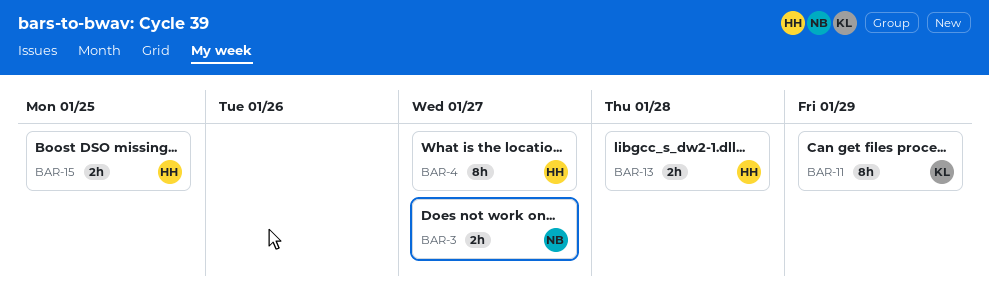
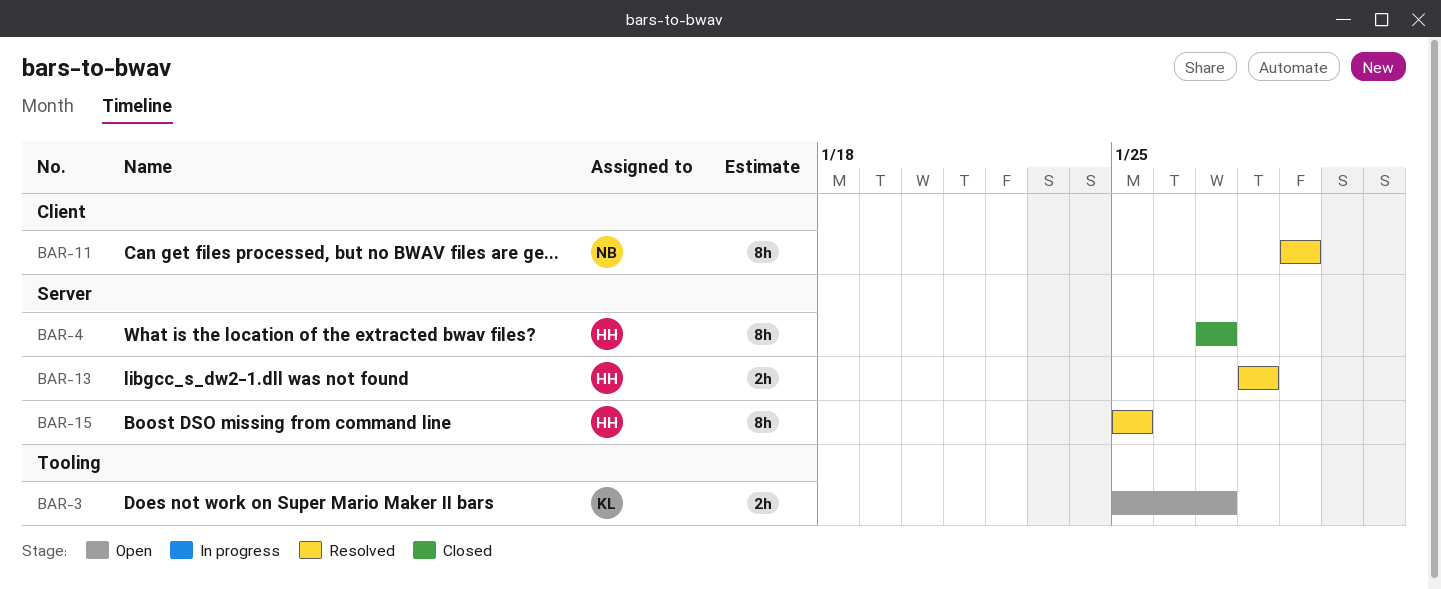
BAR-3, owner: NB -> KL
BAR-11, owner: KL -> NB
BAR-15, estimate: 2h -> 8h

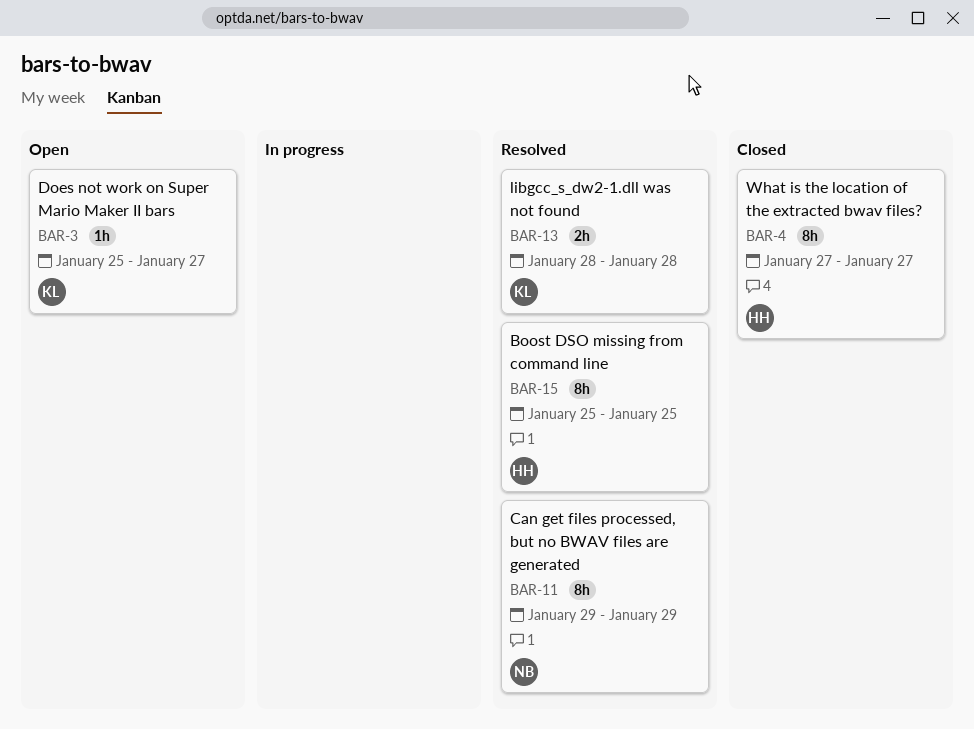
BAR-3, estimate: 2h -> 1h
BAR-13, owner: HH -> KL

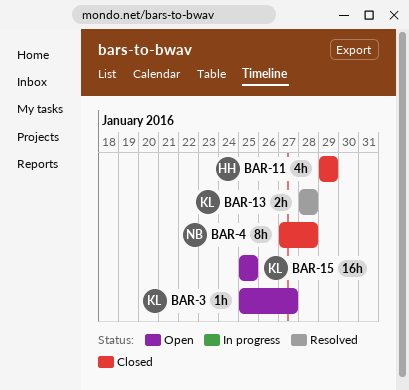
BAR-4, owner: HH -> NB
BAR-4, due: Jan 27 -> Jan 28
BAR-11, status: Resolved -> Closed
BAR-11, owner: NB -> HH
BAR-11, estimate: 8h -> 4h
BAR-15, status: Resolved -> Open
BAR-15, owner: HH -> KL
BAR-15, estimate: 8h -> 16h

